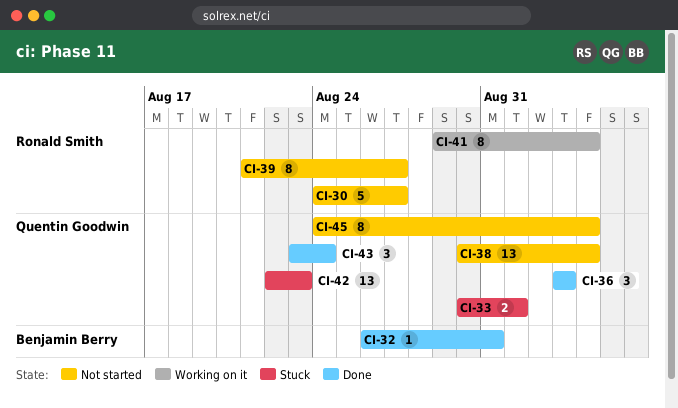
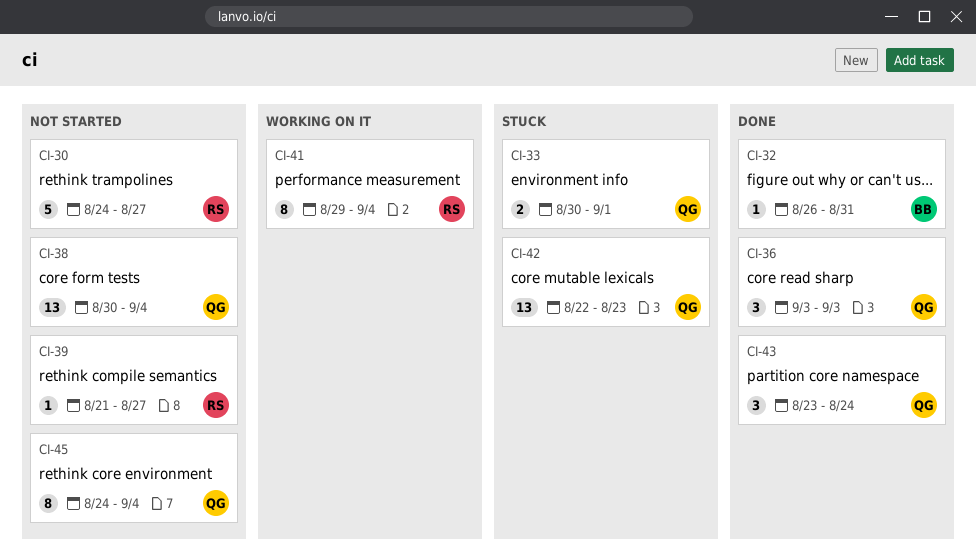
CI-39, estimate: 8 -> 1

